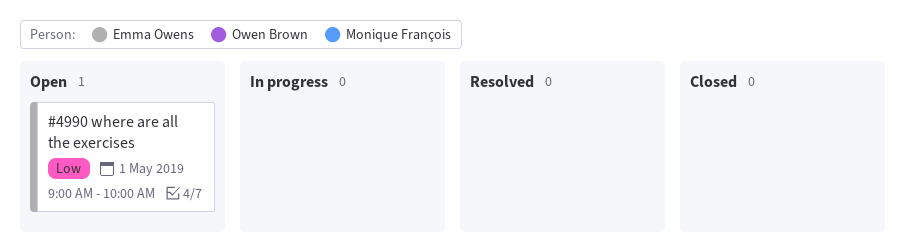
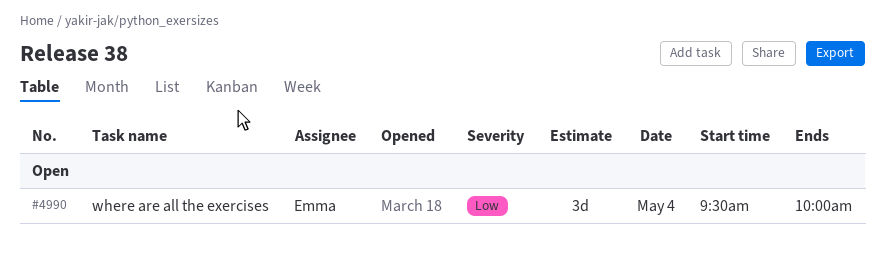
#4990, day: May 1 -> May 4
#4990, begins: 09:00 -> 09:30

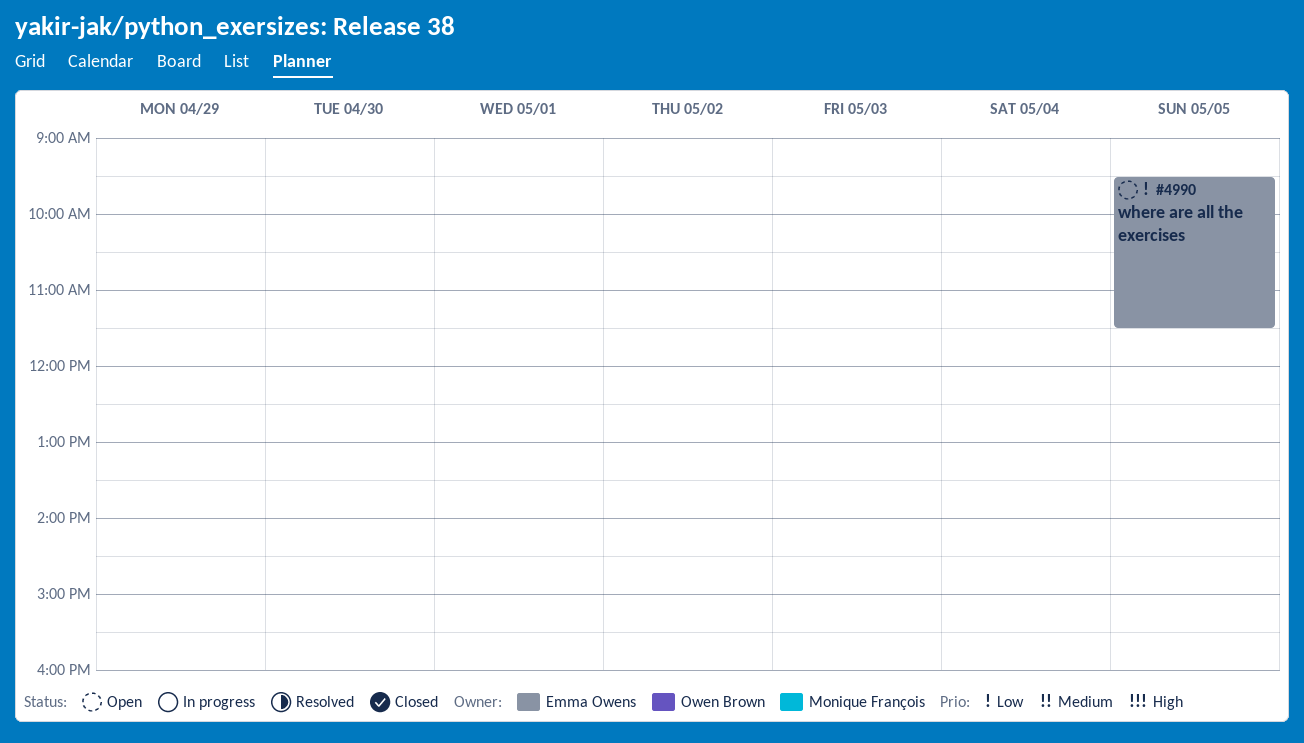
#4990, day: May 4 -> May 5
#4990, ends: 10:00 -> 11:30

